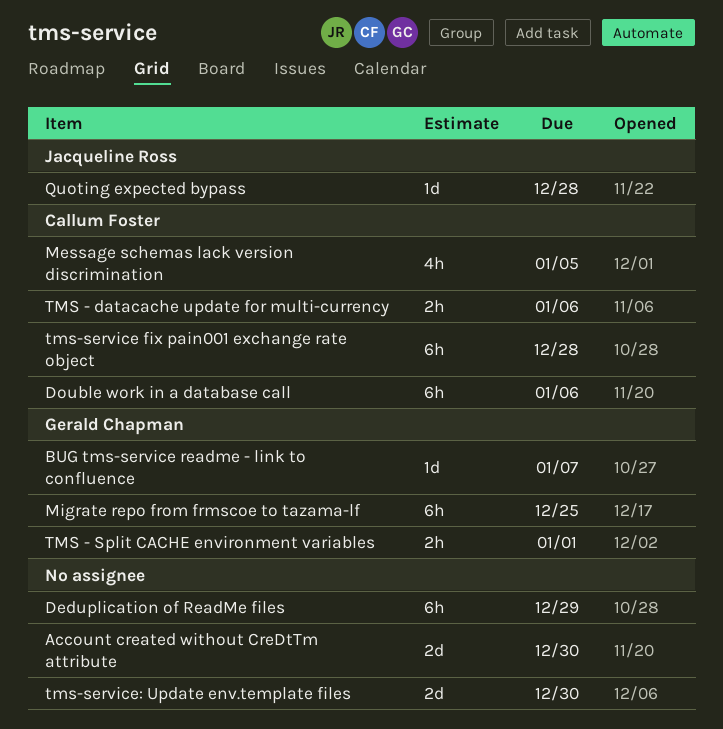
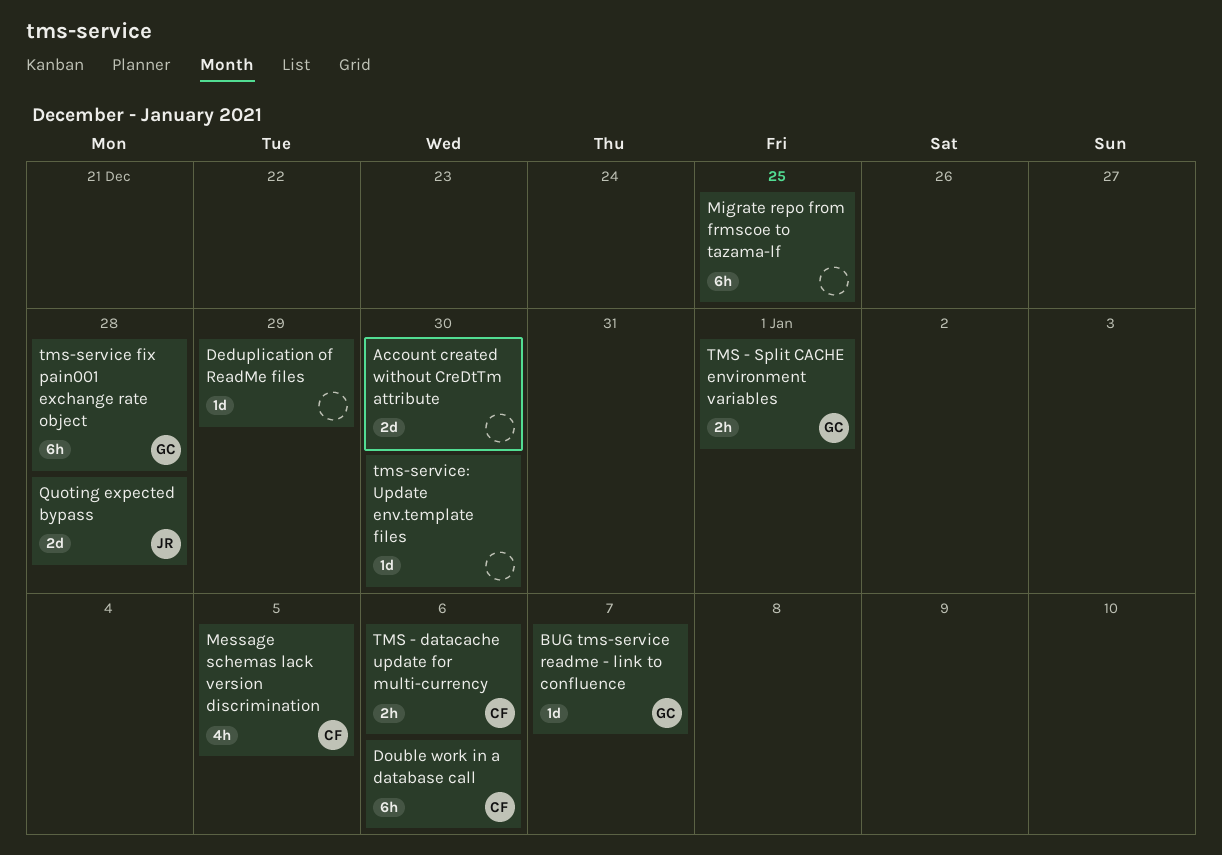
Deduplication of ReadMe files, estimate: 6h -> 1d
Migrate repo from frmscoe to tazama-lf, owner: Gerald Chapman -> none
Quoting expected bypass, estimate: 1d -> 2d
tms-service fix pain001 exchange rate object, owner: Callum Foster -> Gerald Chapman
tms-service: Update env.template files, estimate: 2d -> 1d

